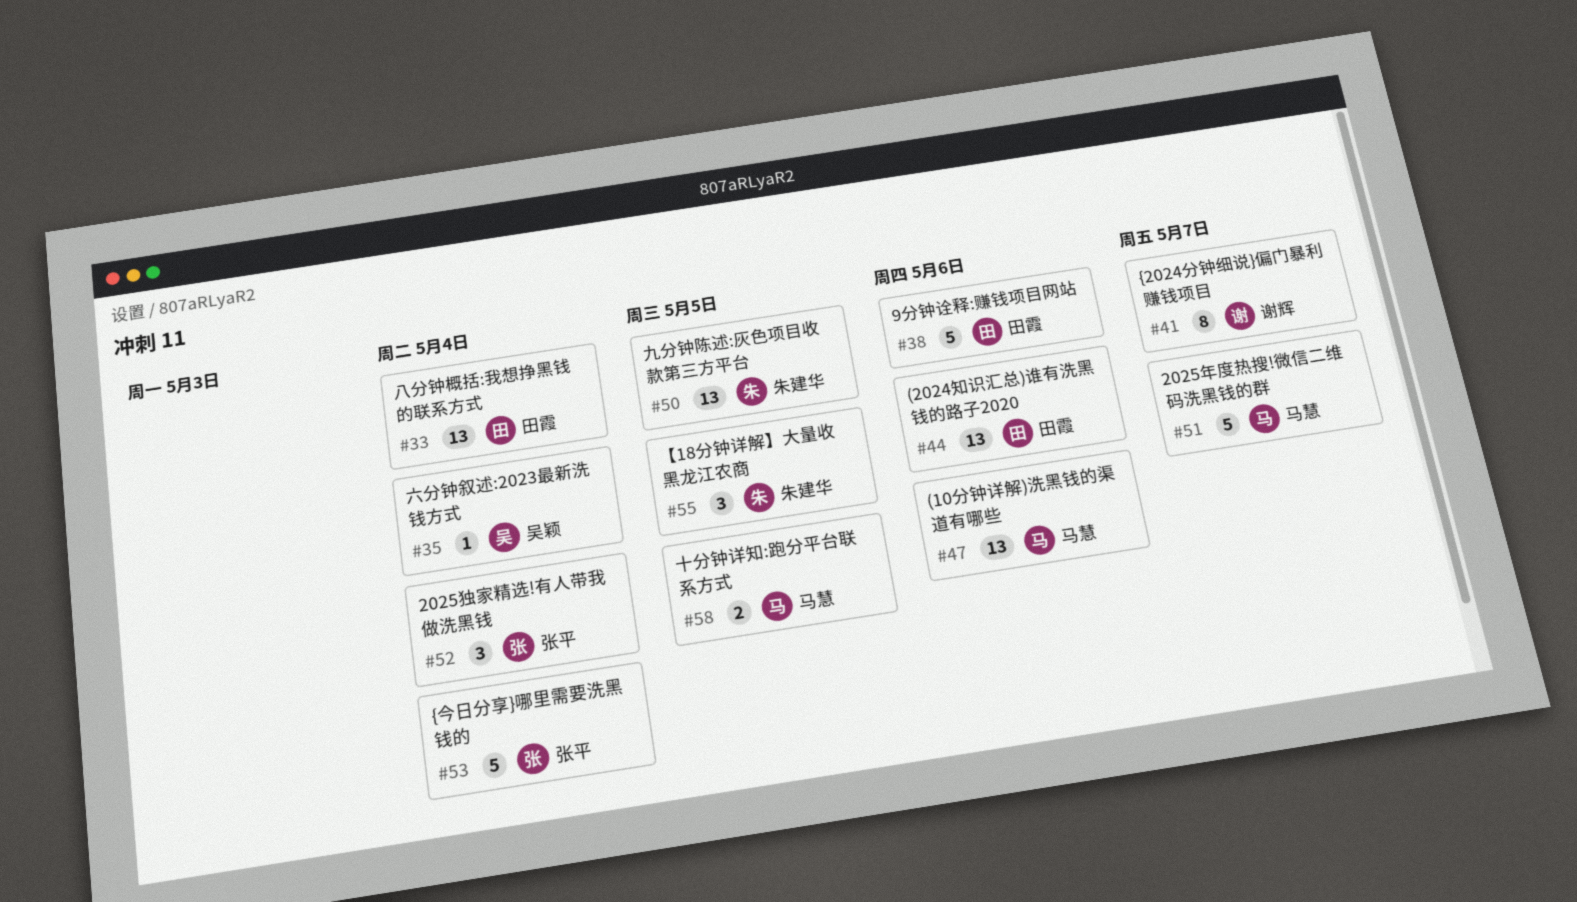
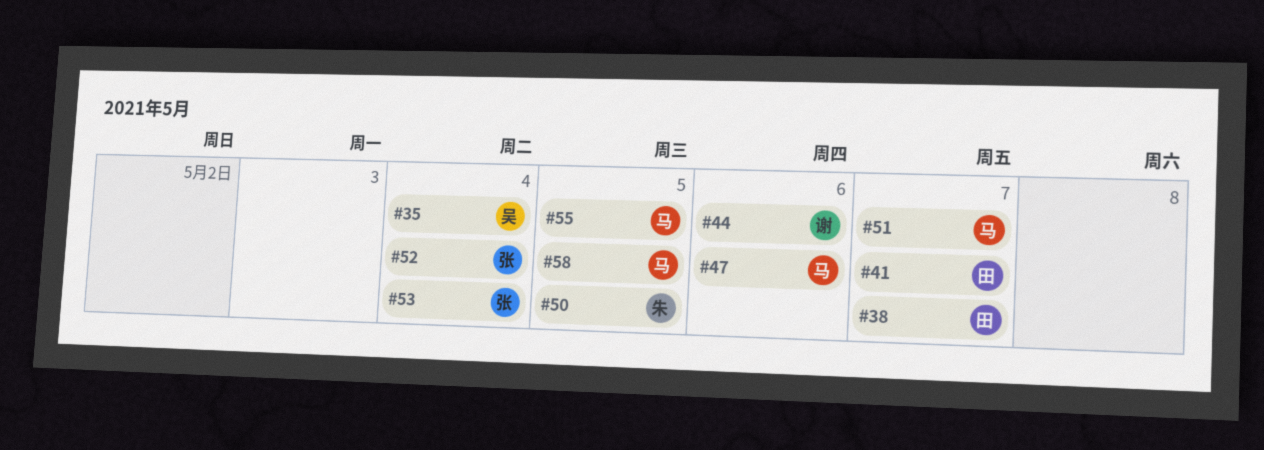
#33: present -> none
#38, due: May 6 -> May 7
#41, owner: 谢辉 -> 田霞
#44, owner: 田霞 -> 谢辉
#55, owner: 朱建华 -> 马慧

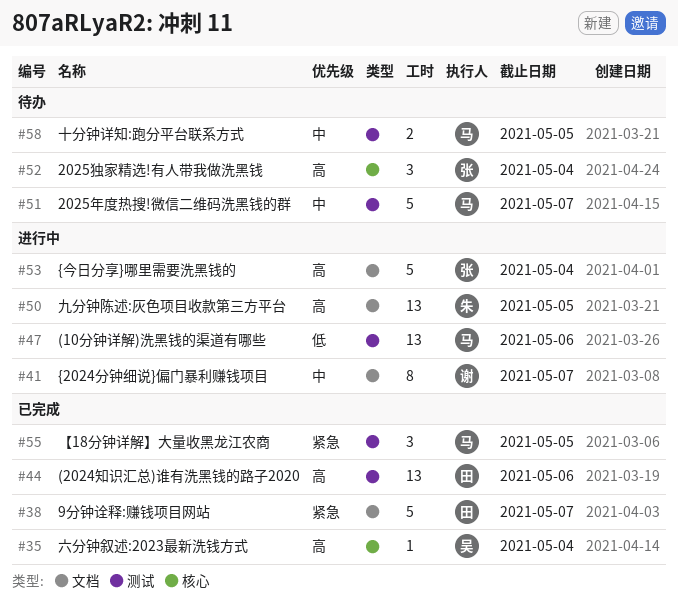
#41, owner: 田 -> 谢
#44, owner: 谢 -> 田

